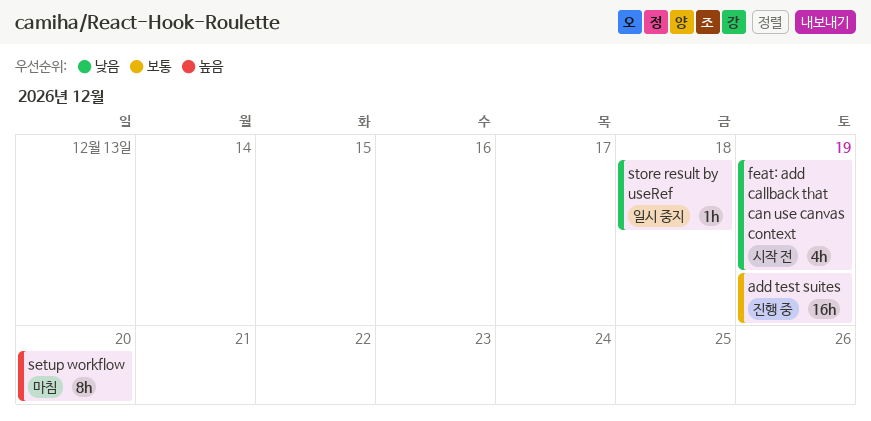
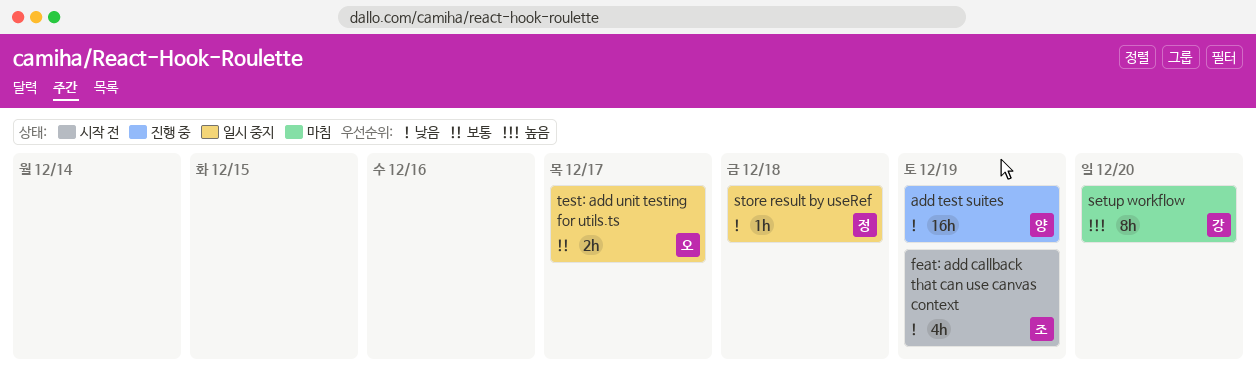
add test suites, priority: 보통 -> 낮음
test: add unit testing for utils.ts: none -> present

